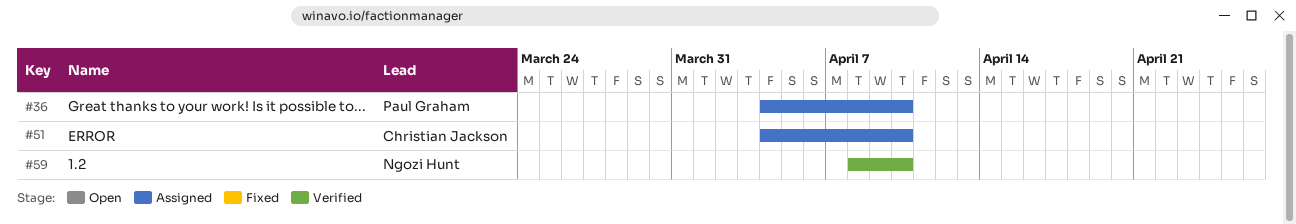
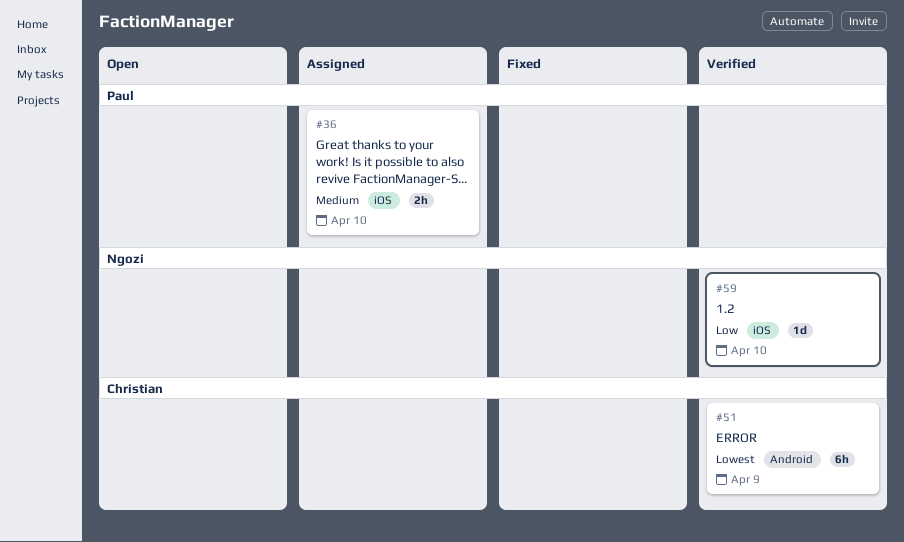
#51, status: Assigned -> Verified
#51, due: Apr 10 -> Apr 9

